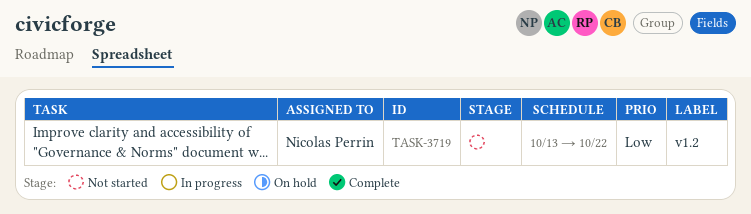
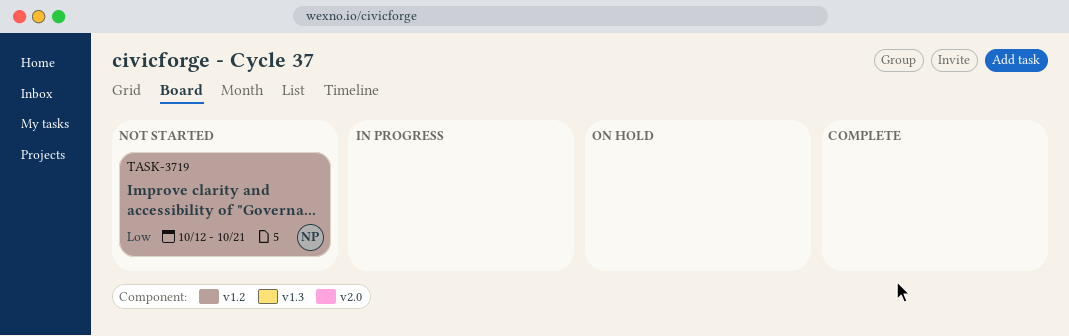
TASK-3719, start: Oct 13 -> Oct 12
TASK-3719, due: Oct 22 -> Oct 21

